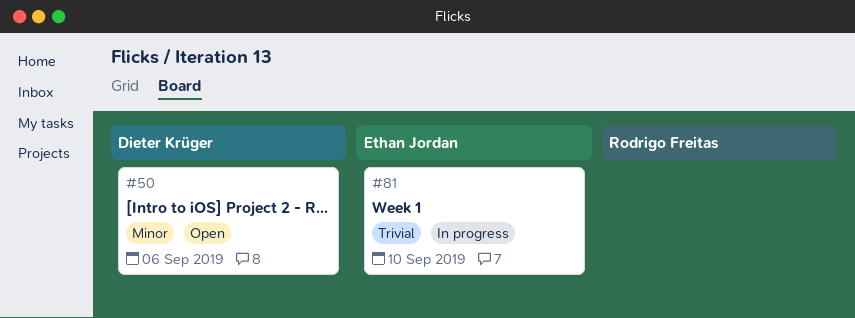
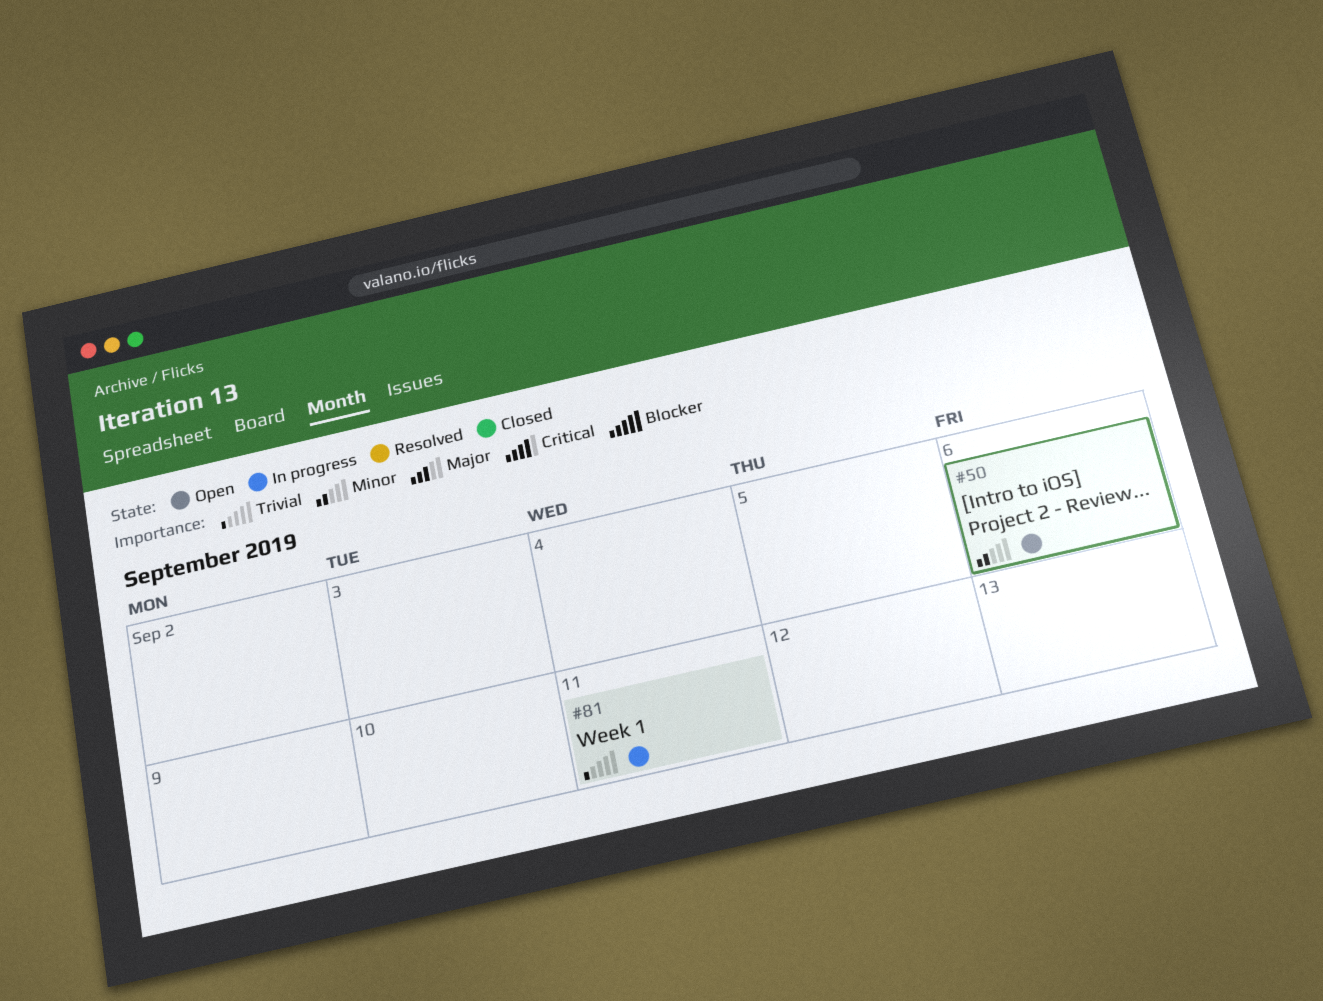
#81, due: Sep 10 -> Sep 11

